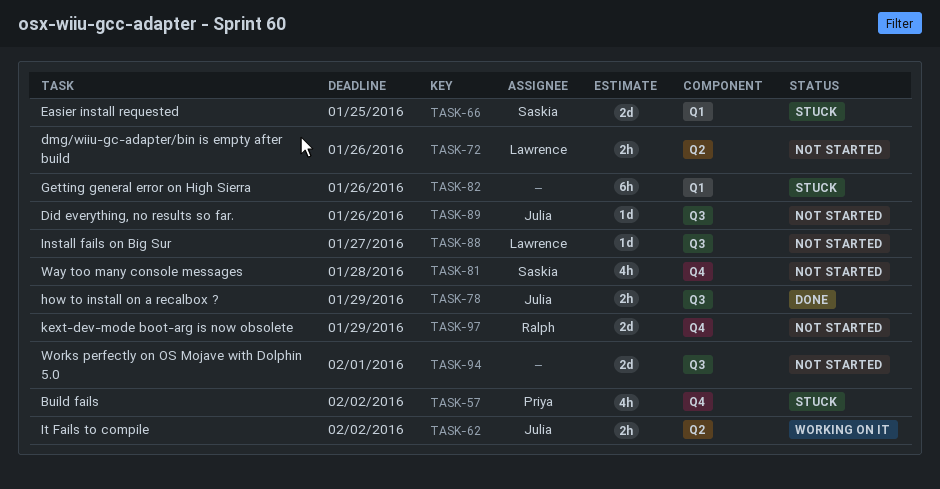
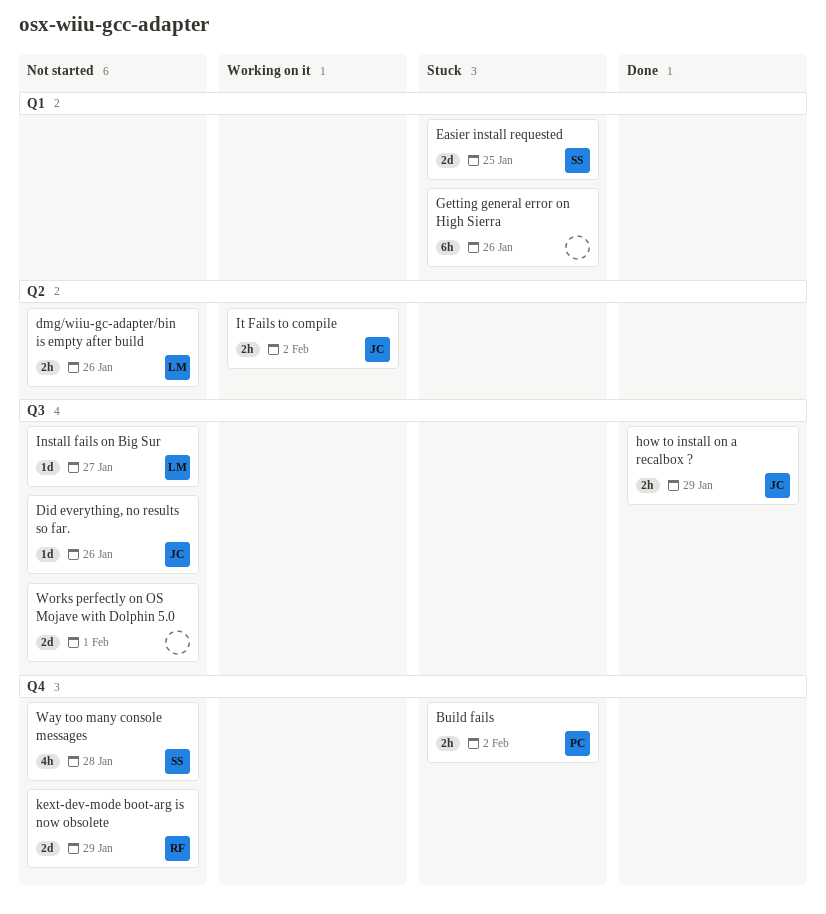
Build fails, estimate: 4h -> 2h

